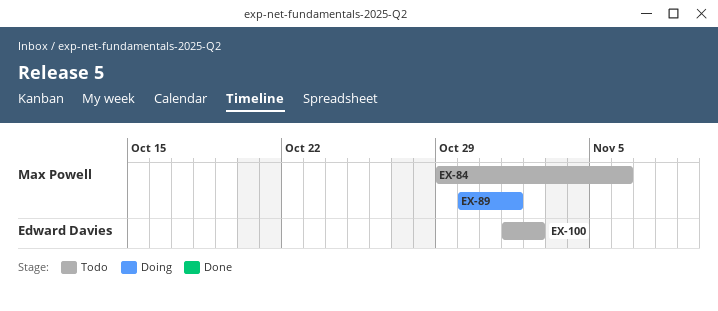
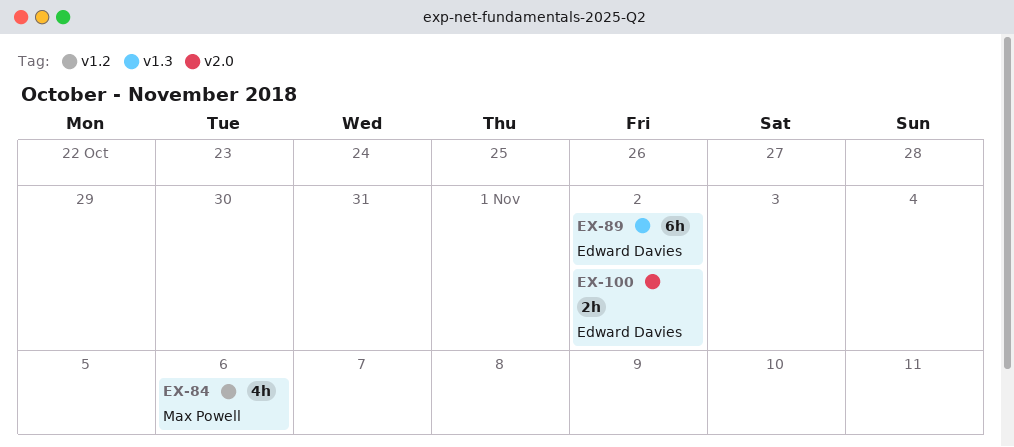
EX-89, owner: Max Powell -> Edward Davies
EX-89, due: Nov 1 -> Nov 2

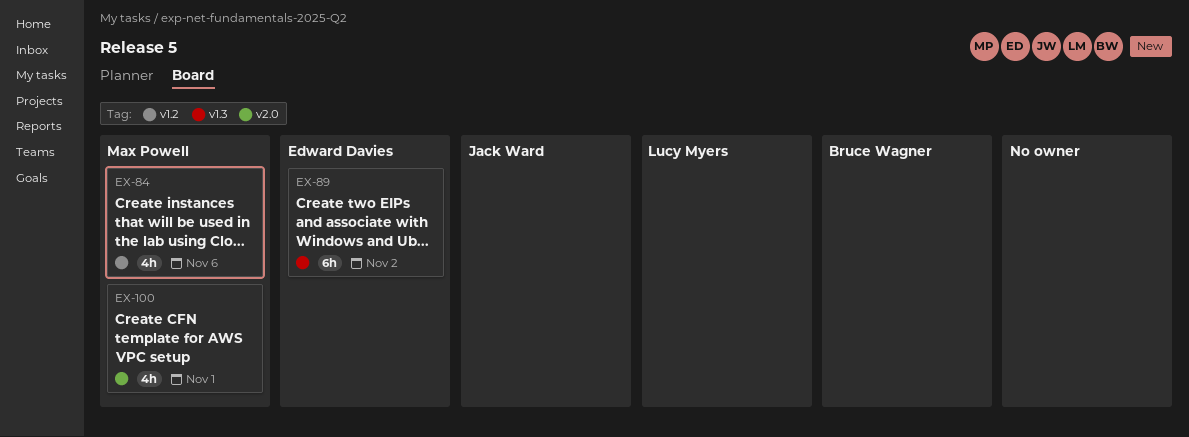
EX-100, owner: Edward Davies -> Max Powell
EX-100, estimate: 2h -> 4h
EX-100, due: Nov 2 -> Nov 1

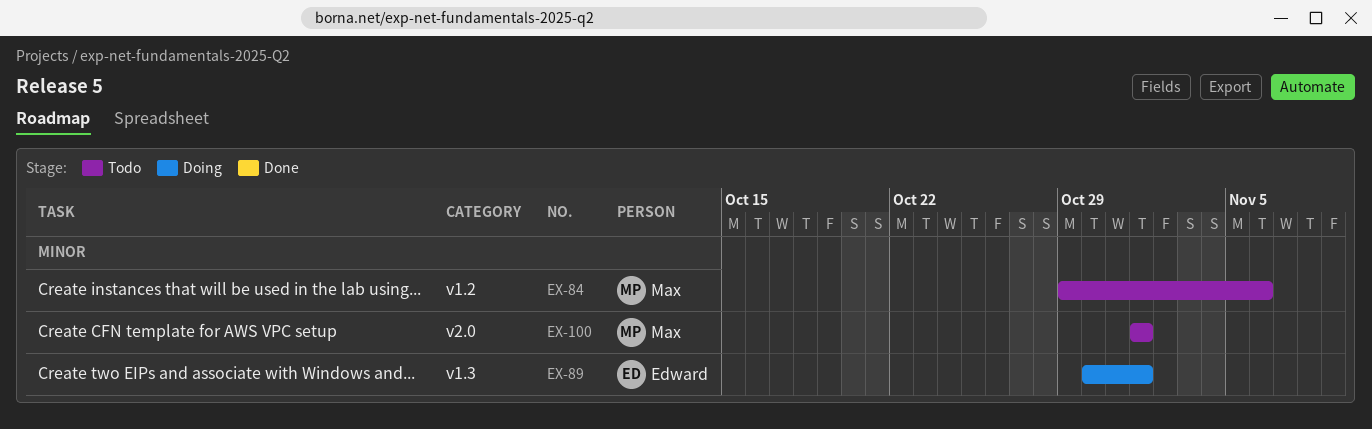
EX-89, due: Nov 2 -> Nov 1

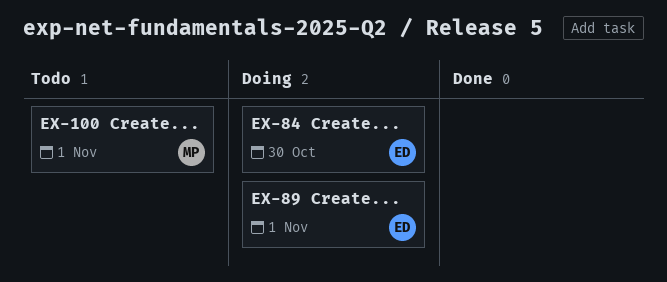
EX-84, status: Todo -> Doing
EX-84, owner: Max -> Edward
EX-84, due: Nov 6 -> Oct 30

